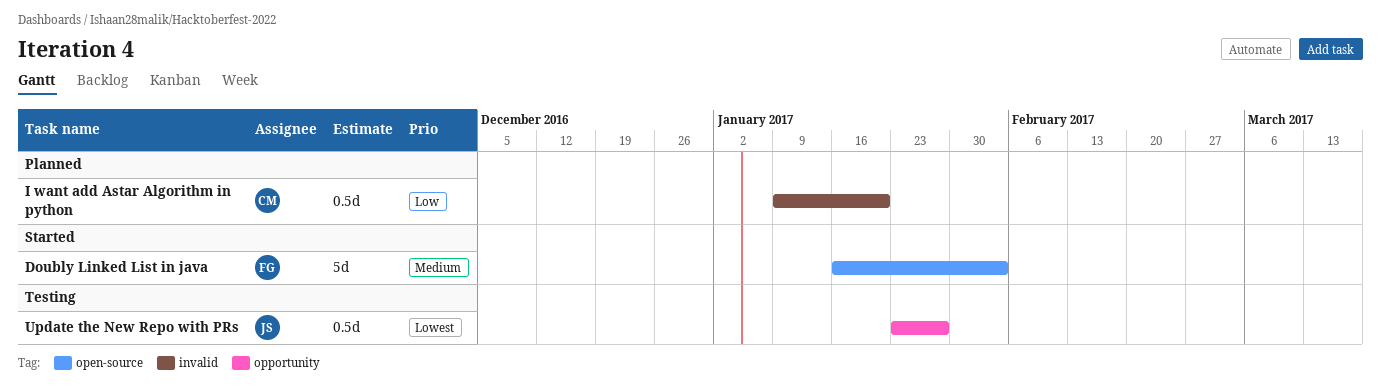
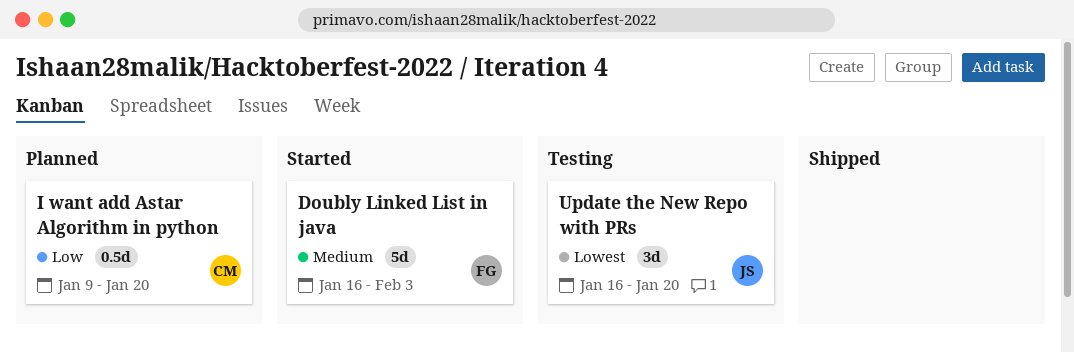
Update the New Repo with PRs, estimate: 0.5d -> 3d
Update the New Repo with PRs, start: Jan 23 -> Jan 16
Update the New Repo with PRs, due: Jan 27 -> Jan 20

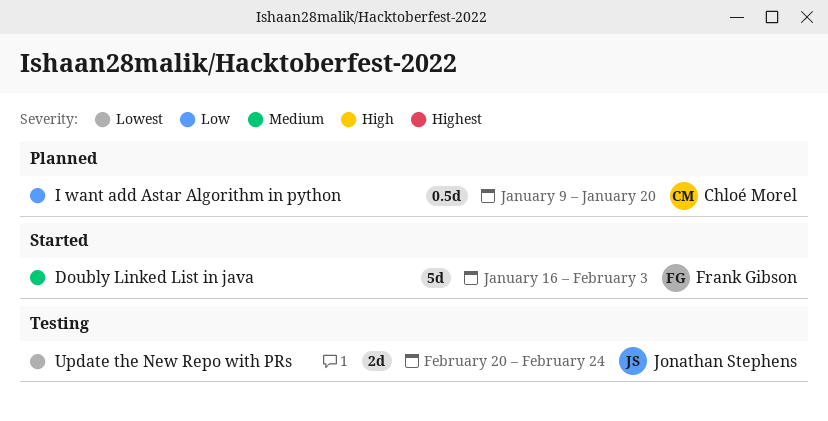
Update the New Repo with PRs, estimate: 3d -> 2d
Update the New Repo with PRs, start: Jan 16 -> Feb 20
Update the New Repo with PRs, due: Jan 20 -> Feb 24

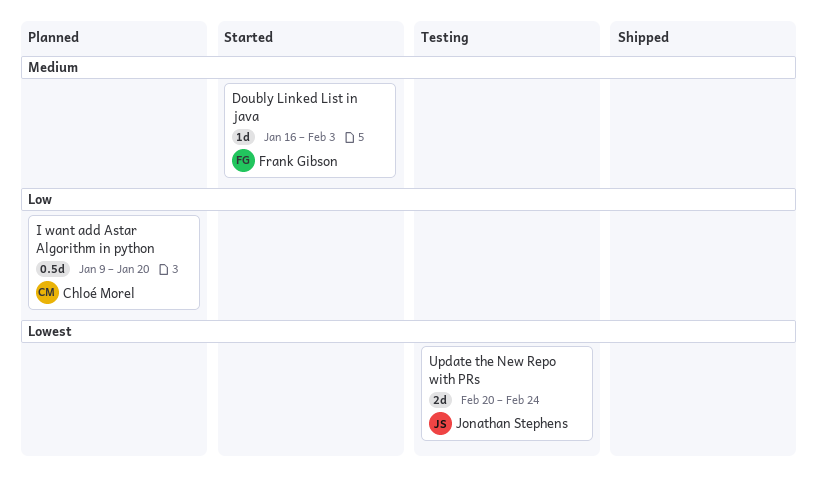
Doubly Linked List in java, estimate: 5d -> 1d

